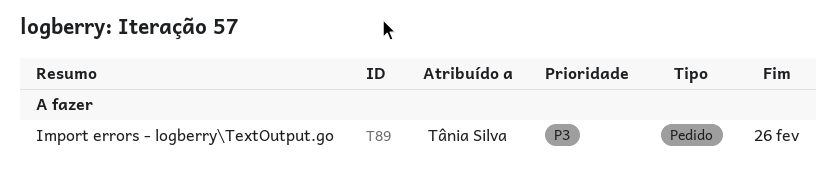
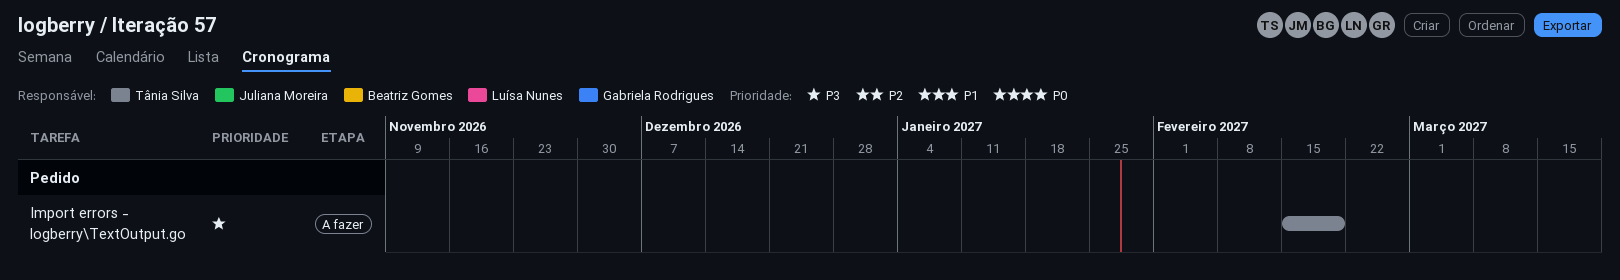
Import errors - logberry\TextOutput.go, due: Feb 26 -> Feb 19

